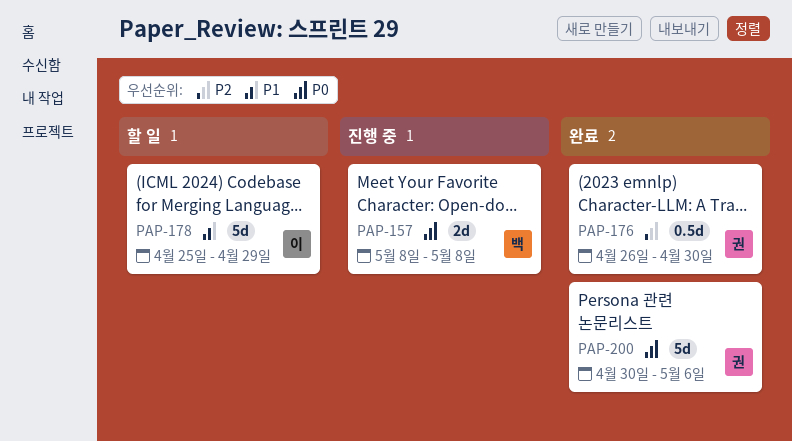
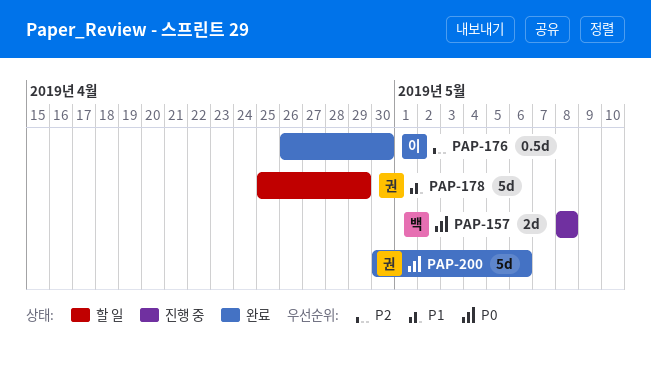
PAP-176, owner: 권 -> 이
PAP-178, owner: 이 -> 권

